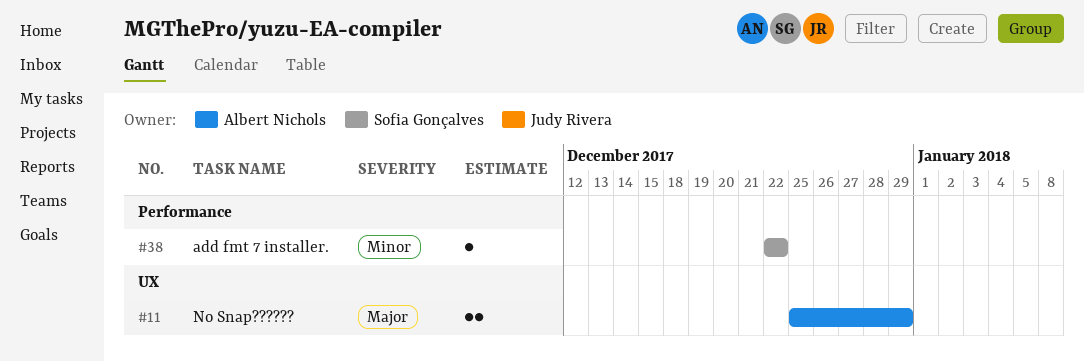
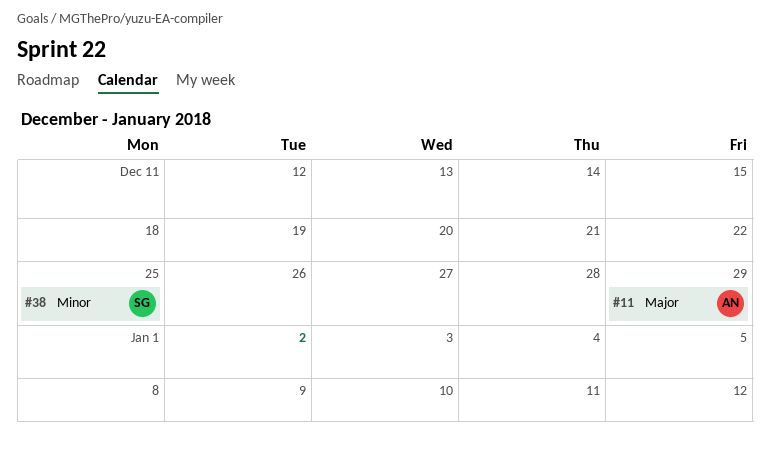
#38, due: Dec 22 -> Dec 25

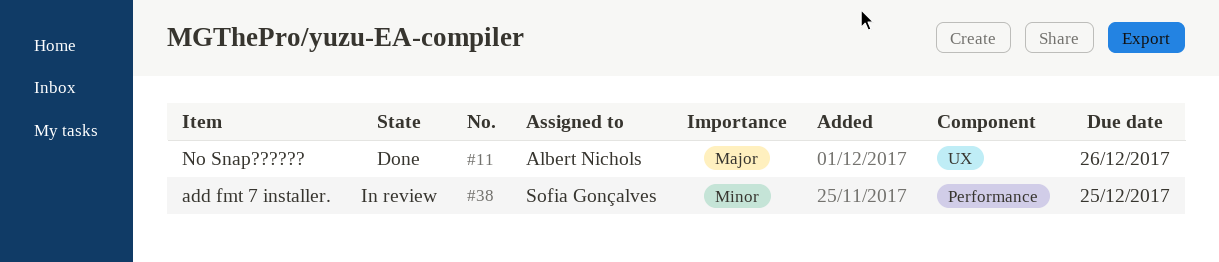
#11, due: Dec 29 -> Dec 26

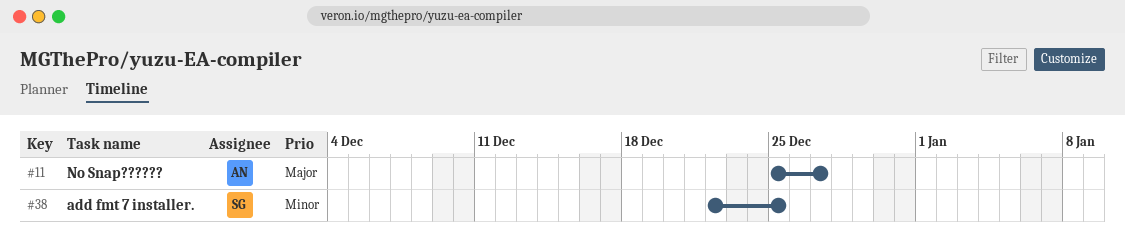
#11, due: Dec 26 -> Dec 27

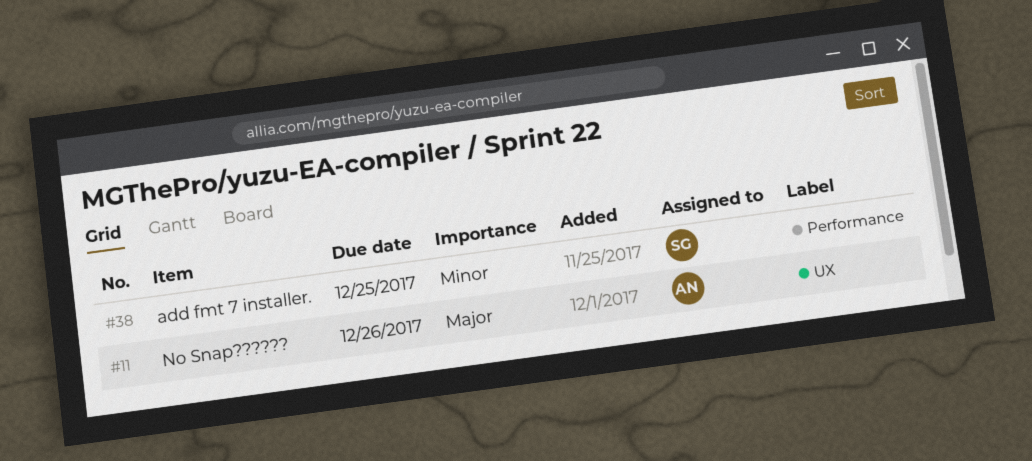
#11, due: Dec 27 -> Dec 26

